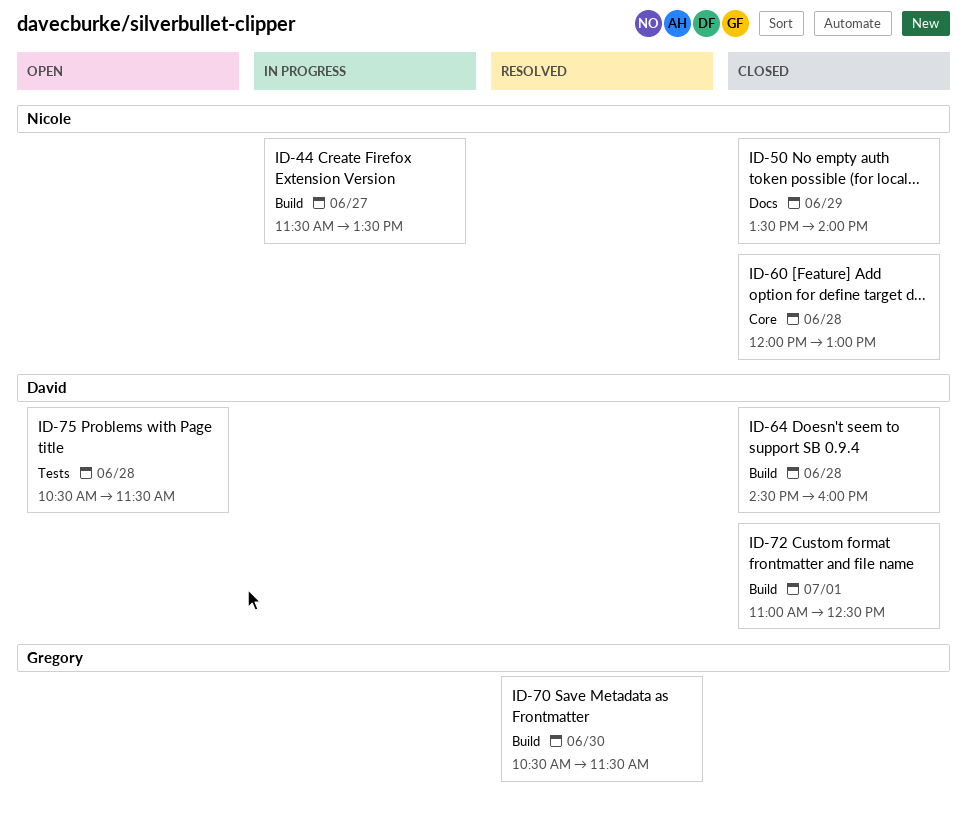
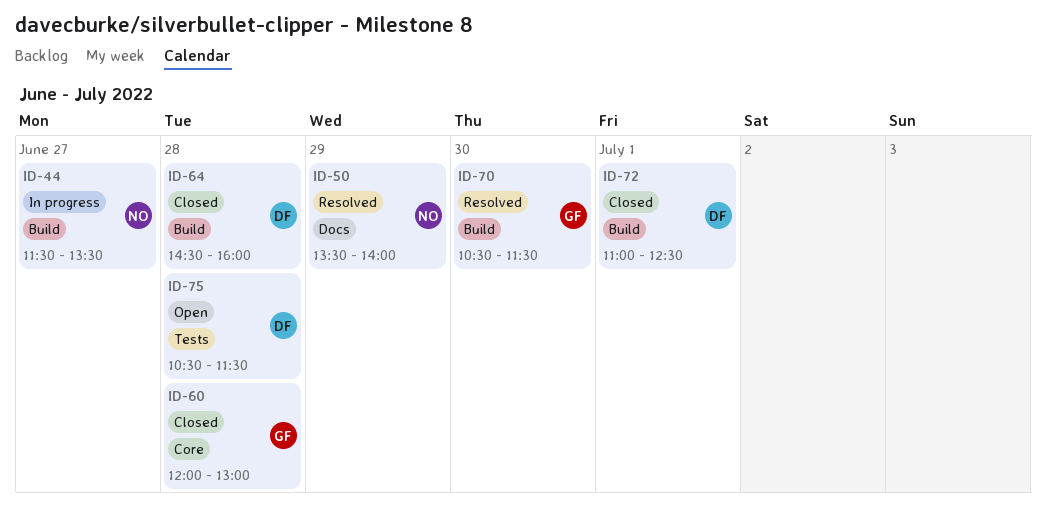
ID-50, status: Closed -> Resolved
ID-60, owner: Nicole -> Gregory

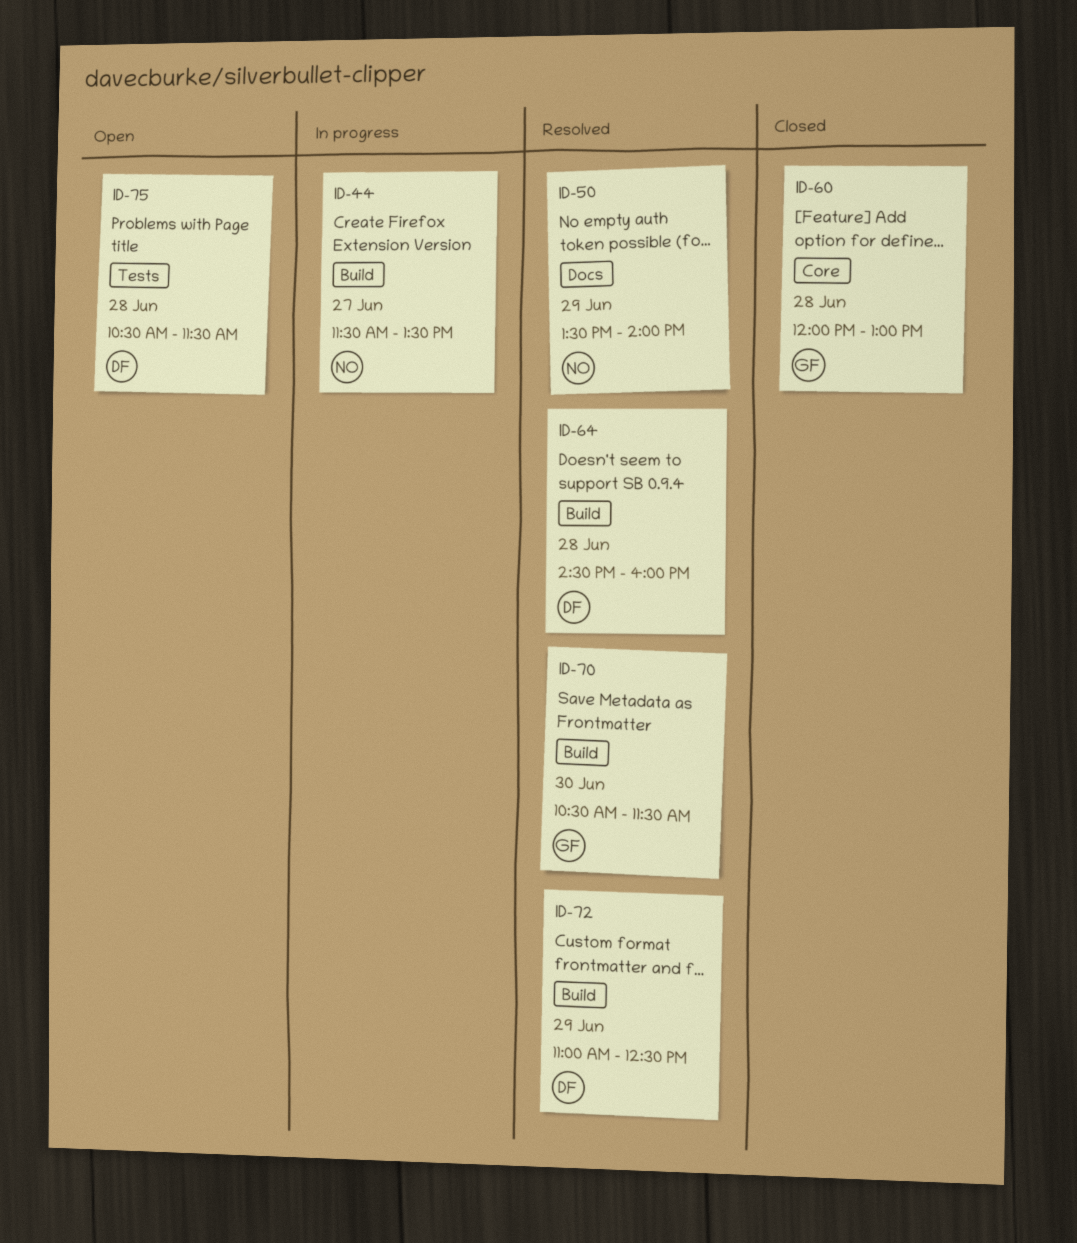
ID-64, status: Closed -> Resolved
ID-72, status: Closed -> Resolved
ID-72, day: Jul 1 -> Jun 29

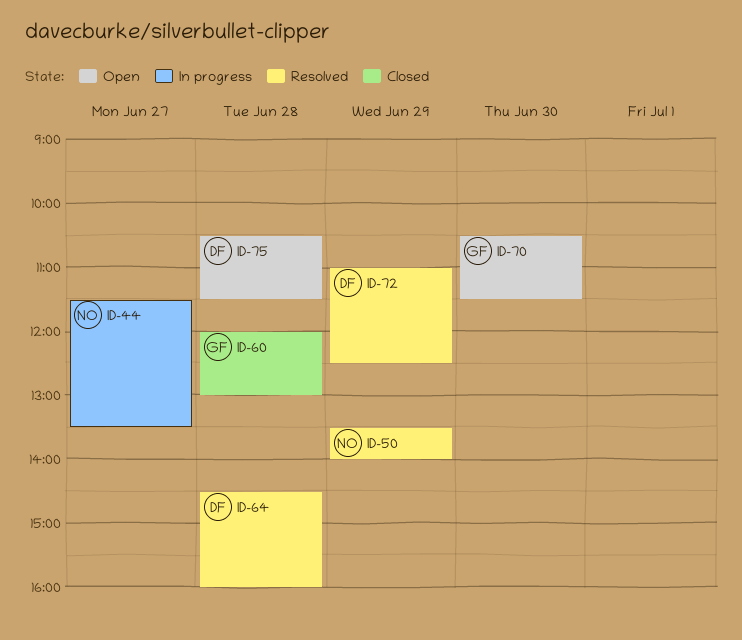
ID-70, status: Resolved -> Open

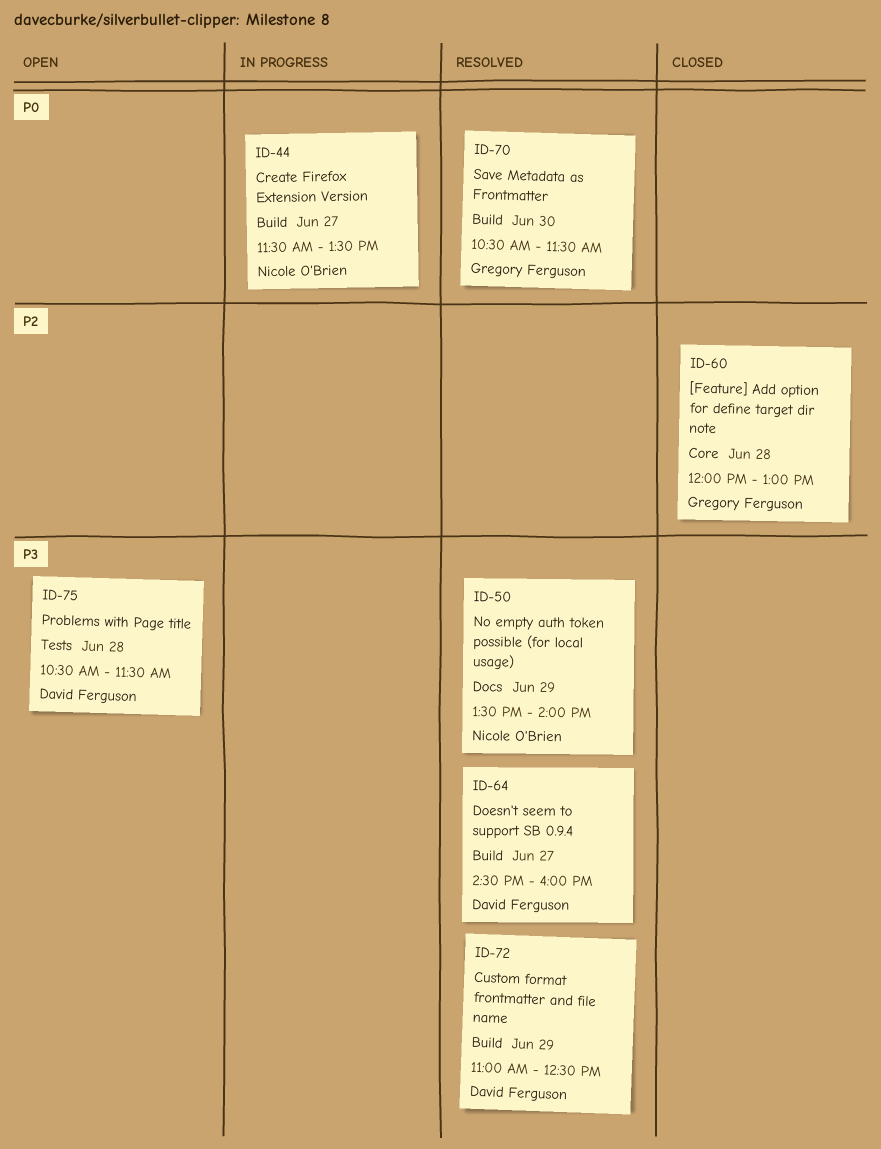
ID-64, day: Jun 28 -> Jun 27
ID-70, status: Open -> Resolved

